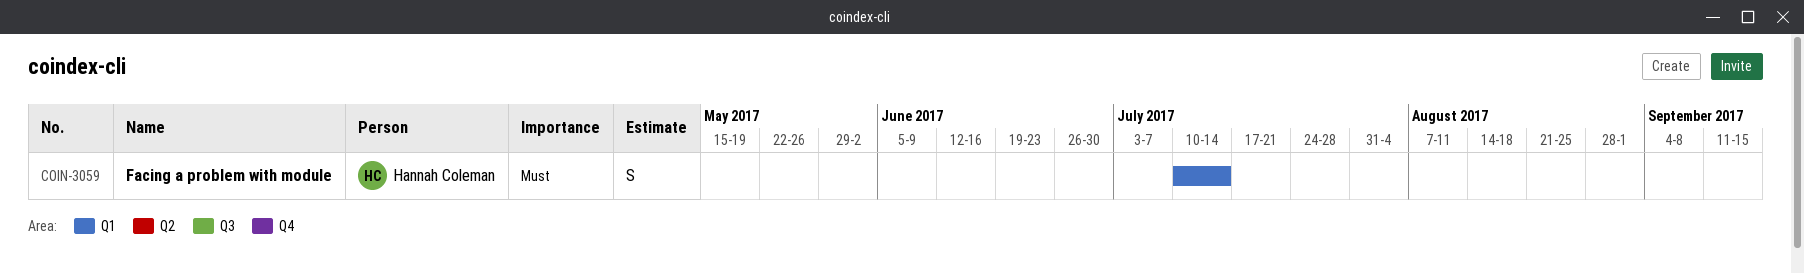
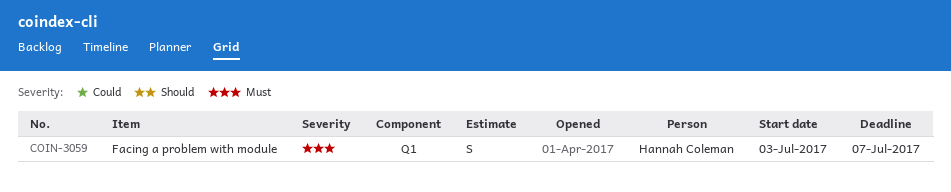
COIN-3059, start: Jul 10 -> Jul 3
COIN-3059, due: Jul 14 -> Jul 7

